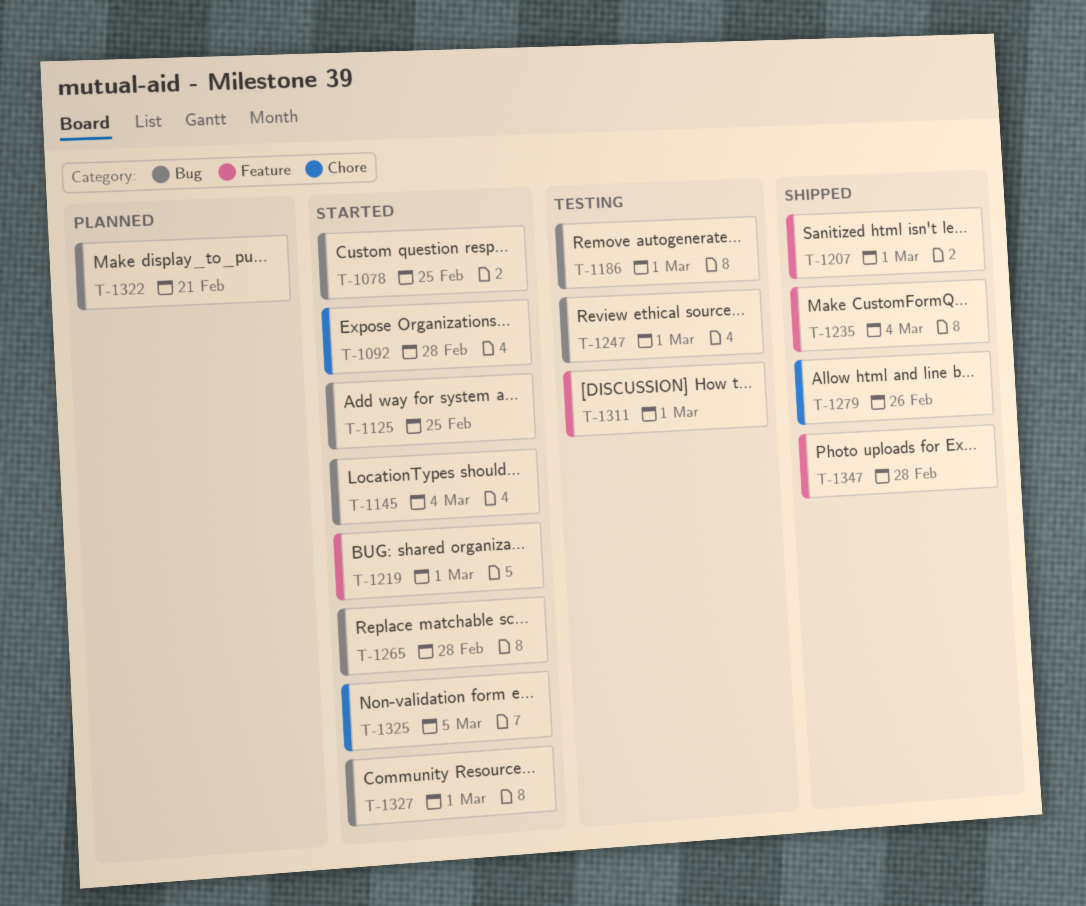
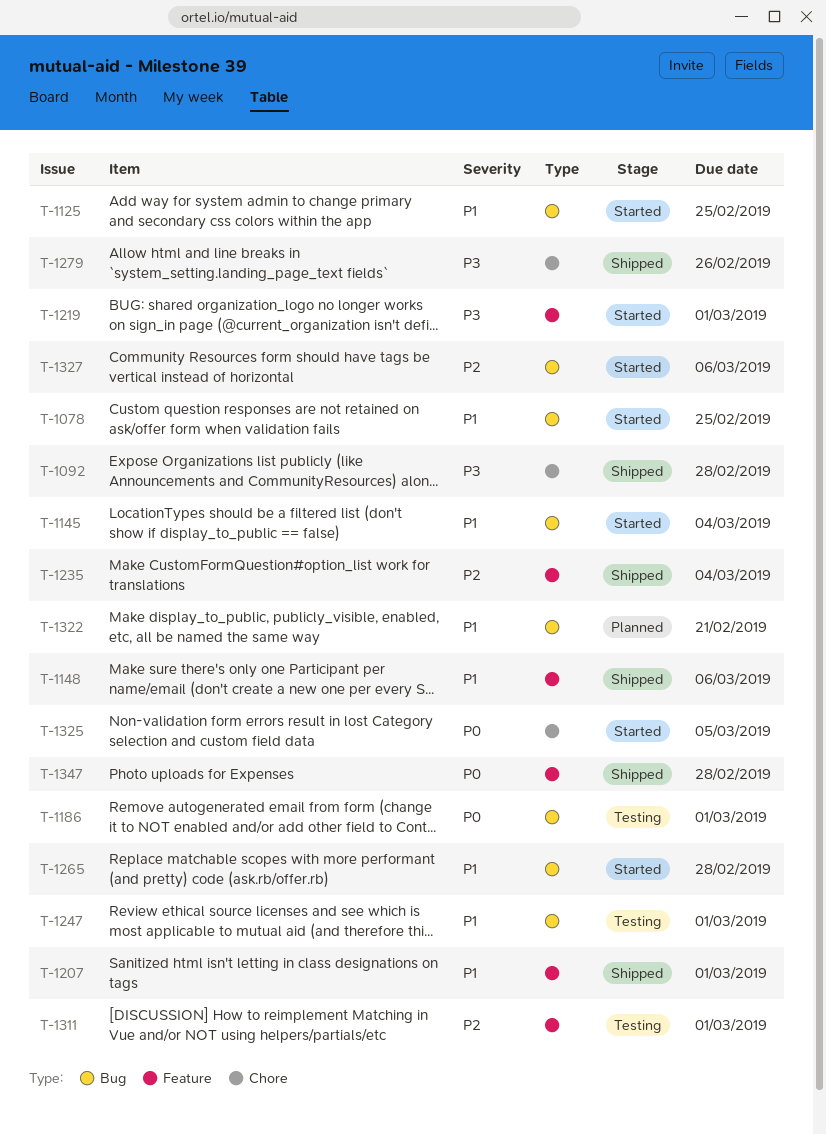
T-1092, status: Started -> Shipped
T-1148: none -> present
T-1327, due: Mar 1 -> Mar 6

